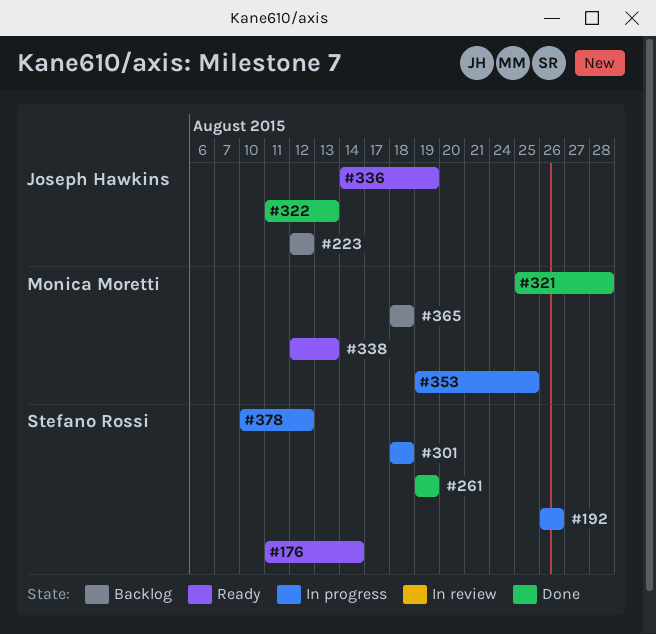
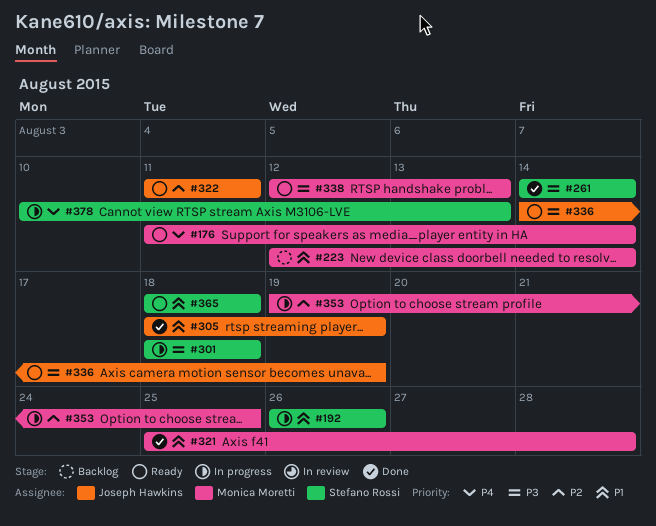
#176, owner: Stefano Rossi -> Monica Moretti
#223, owner: Joseph Hawkins -> Monica Moretti
#223, due: Aug 12 -> Aug 14
#261, start: Aug 19 -> Aug 14
#261, due: Aug 19 -> Aug 14
#305: none -> present
#322, status: Done -> Ready
#322, due: Aug 13 -> Aug 11
#365, status: Backlog -> Ready
#365, owner: Monica Moretti -> Stefano Rossi
#378, due: Aug 12 -> Aug 13

